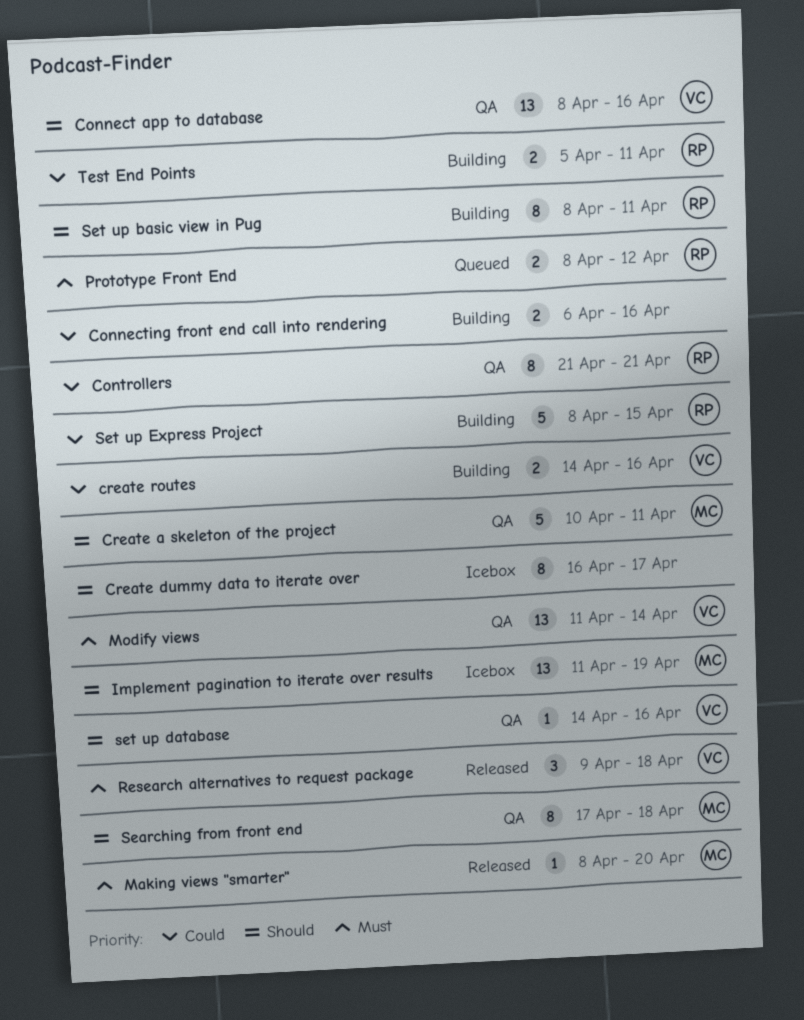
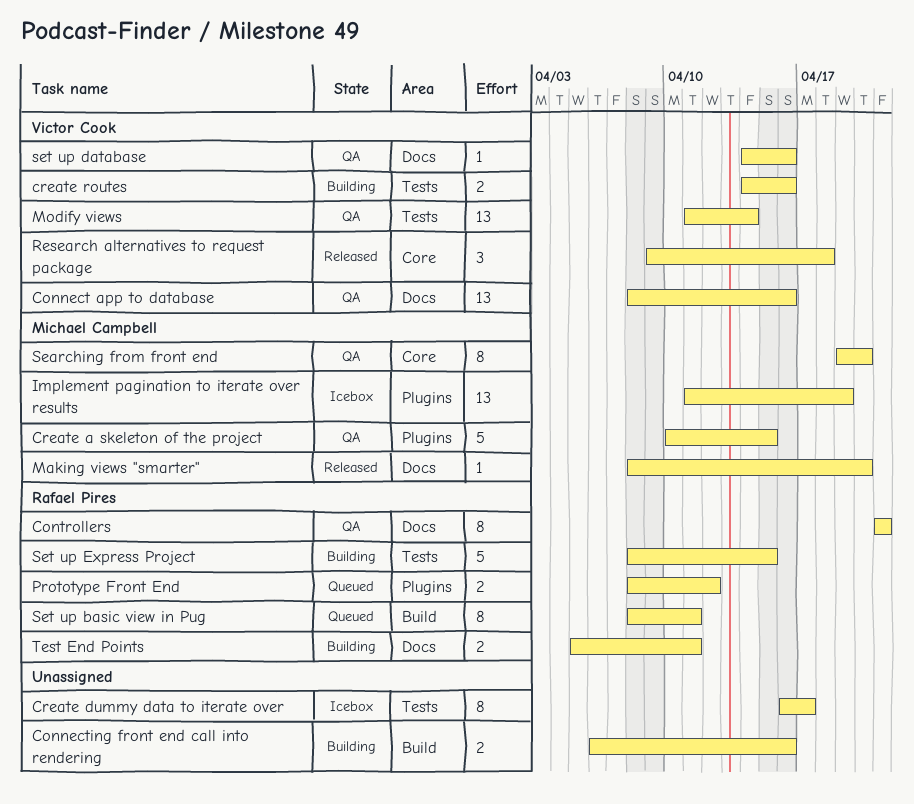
Create a skeleton of the project, due: Apr 11 -> Apr 15
Searching from front end, start: Apr 17 -> Apr 19
Searching from front end, due: Apr 18 -> Apr 20
Set up basic view in Pug, status: Building -> Queued

